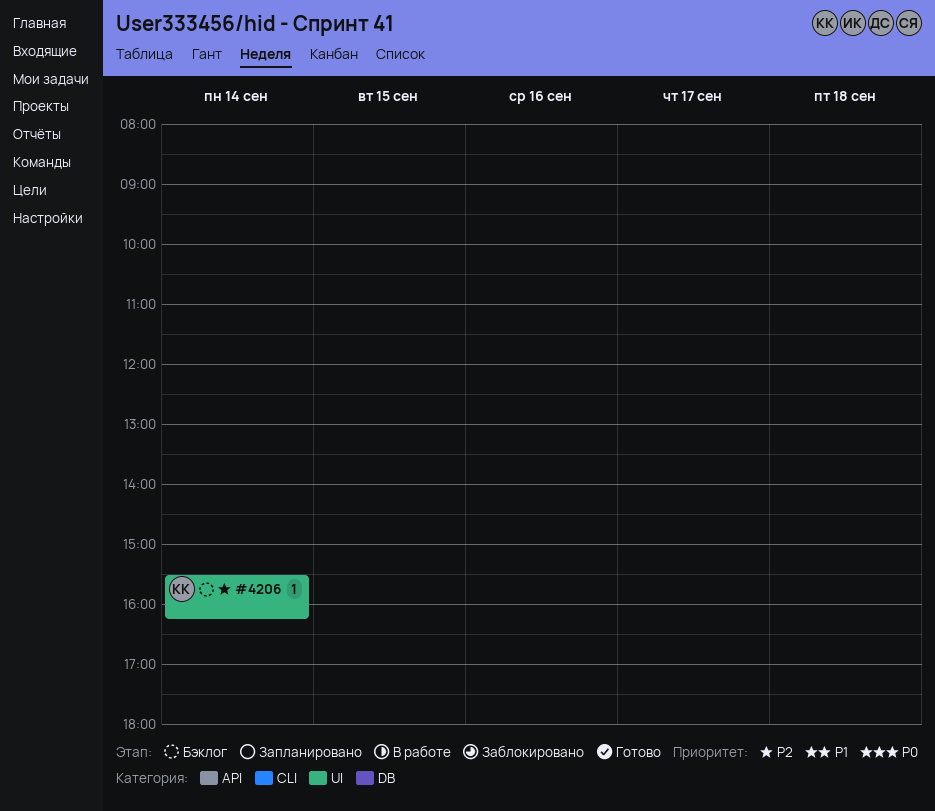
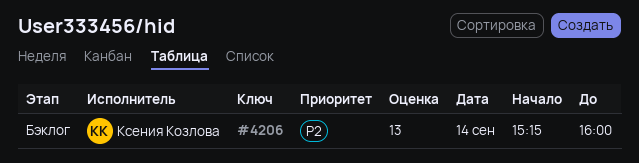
#4206, estimate: 1 -> 13
#4206, begins: 15:30 -> 15:15
#4206, ends: 16:15 -> 16:00

